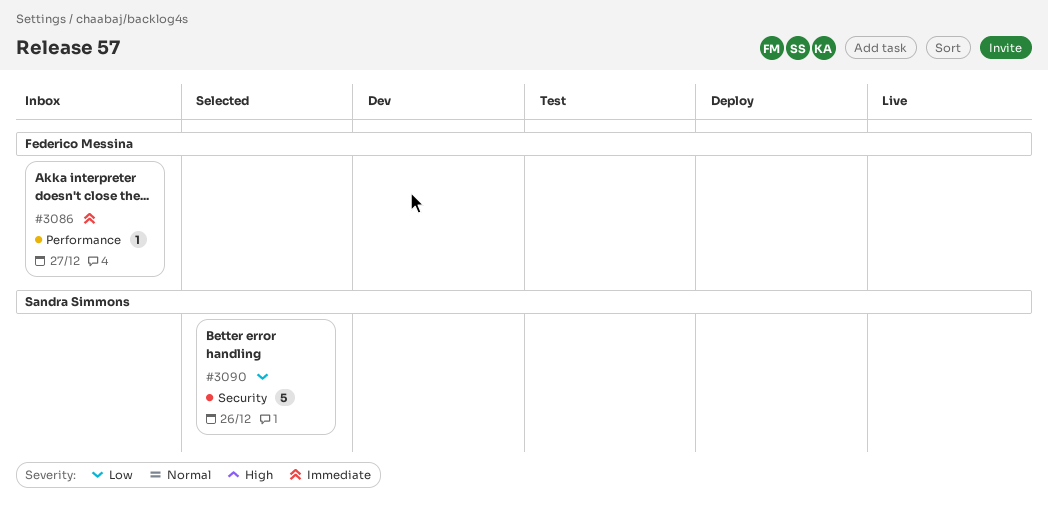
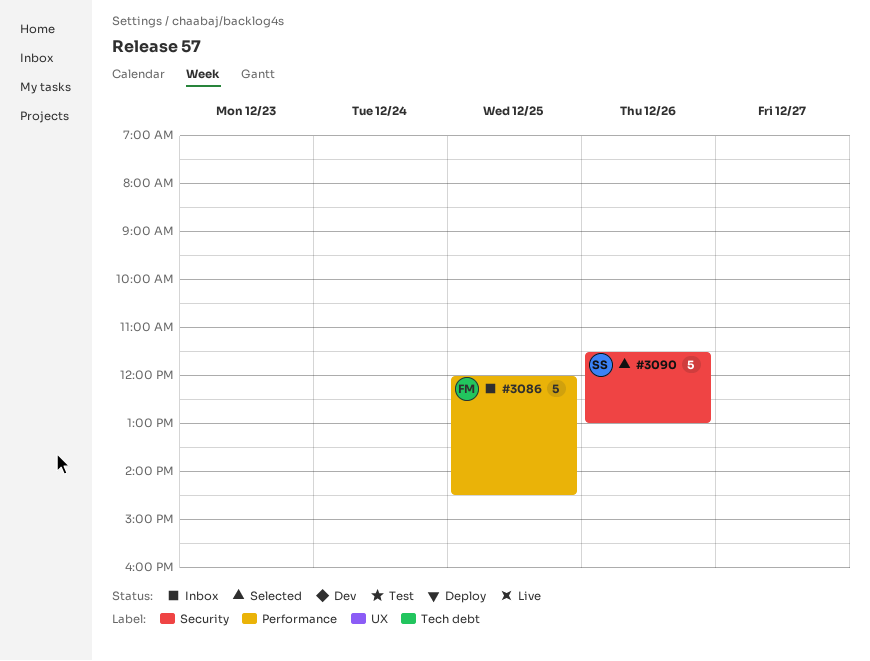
#3086, estimate: 1 -> 5
#3086, day: Dec 27 -> Dec 25

